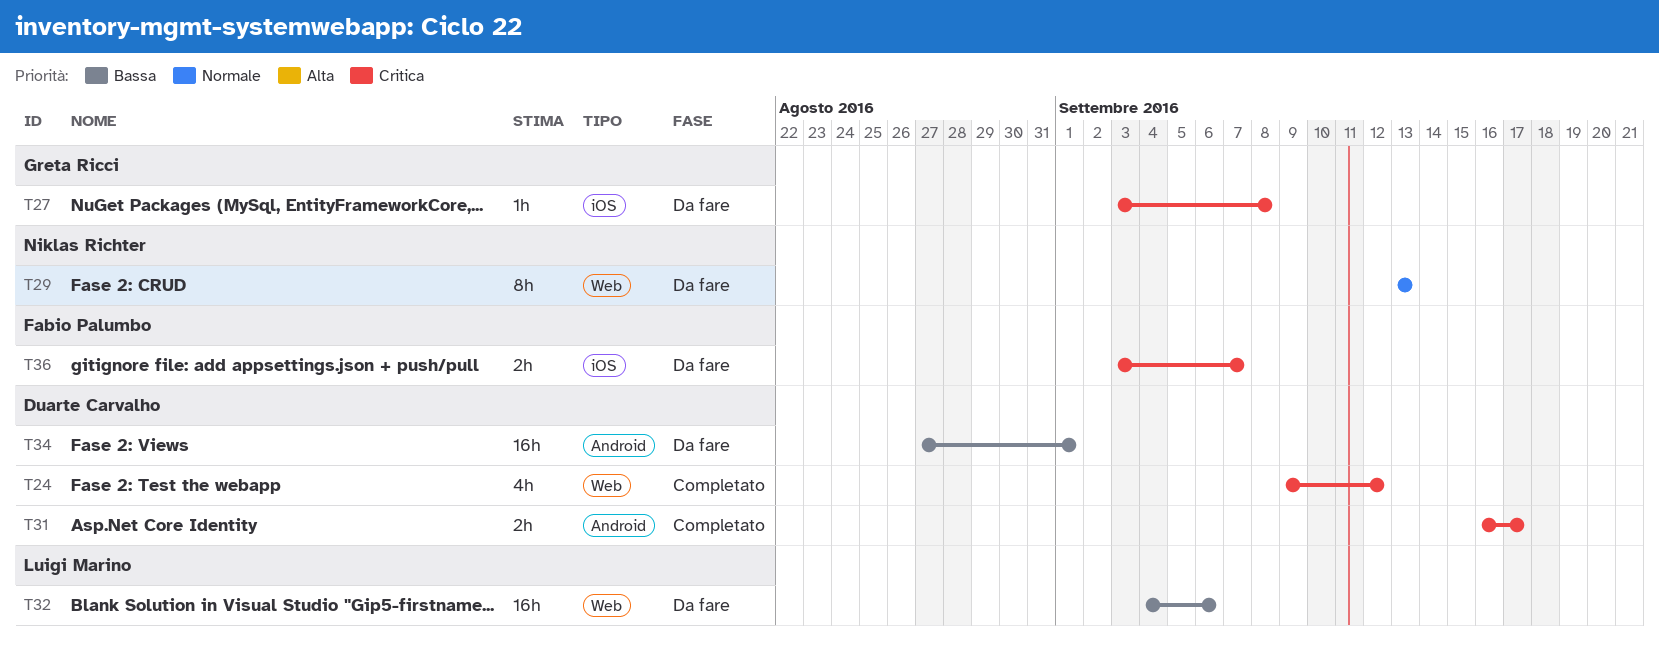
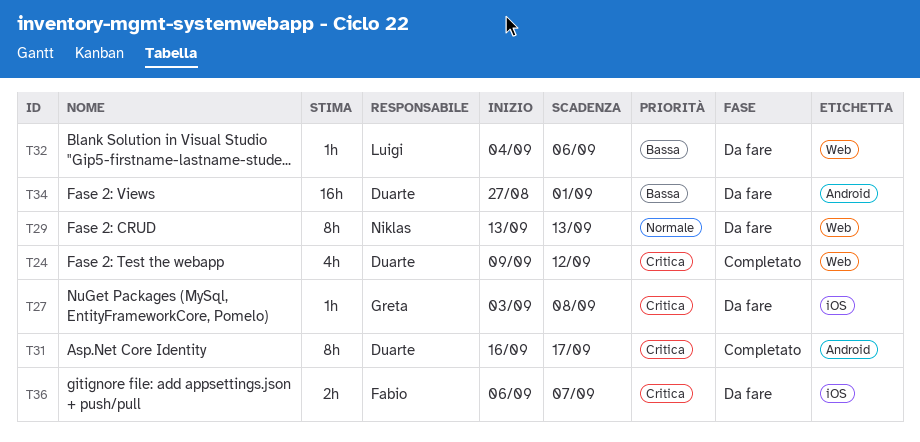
T31, estimate: 2h -> 8h
T32, estimate: 16h -> 1h
T36, start: Sep 3 -> Sep 6

